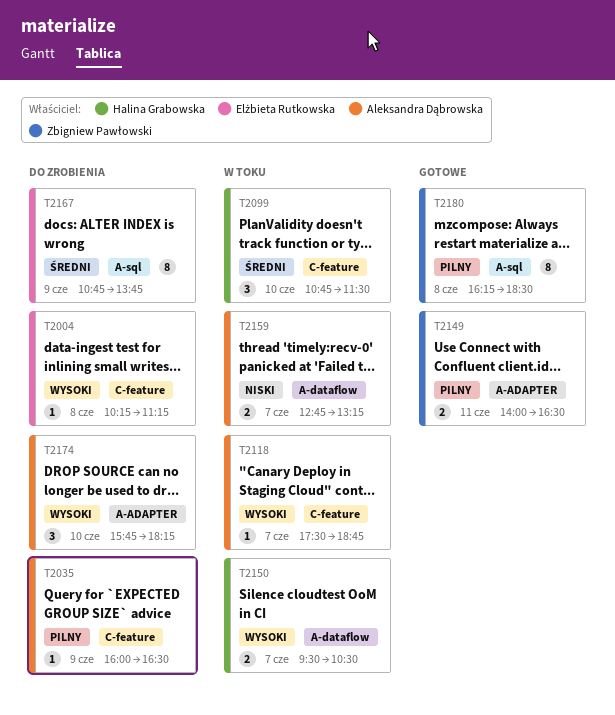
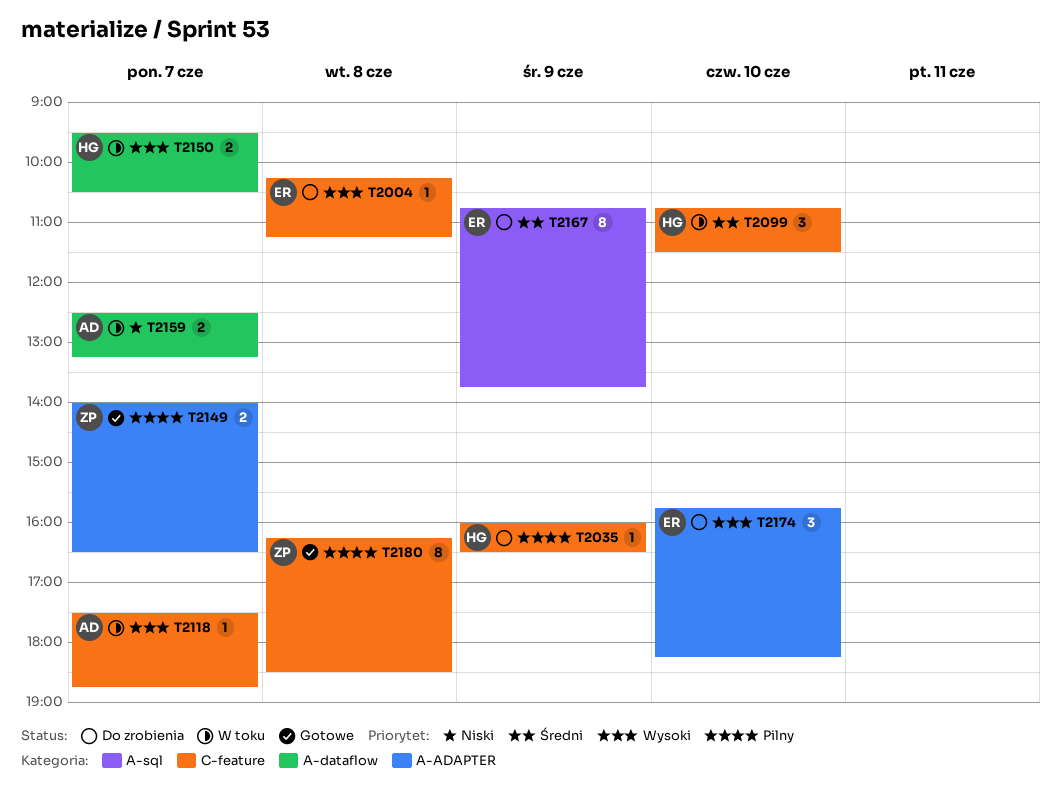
T2035, owner: Aleksandra Dąbrowska -> Halina Grabowska
T2149, day: Jun 11 -> Jun 7
T2159, begins: 12:45 -> 12:30
T2174, owner: Aleksandra Dąbrowska -> Elżbieta Rutkowska
T2180, label: A-sql -> C-feature

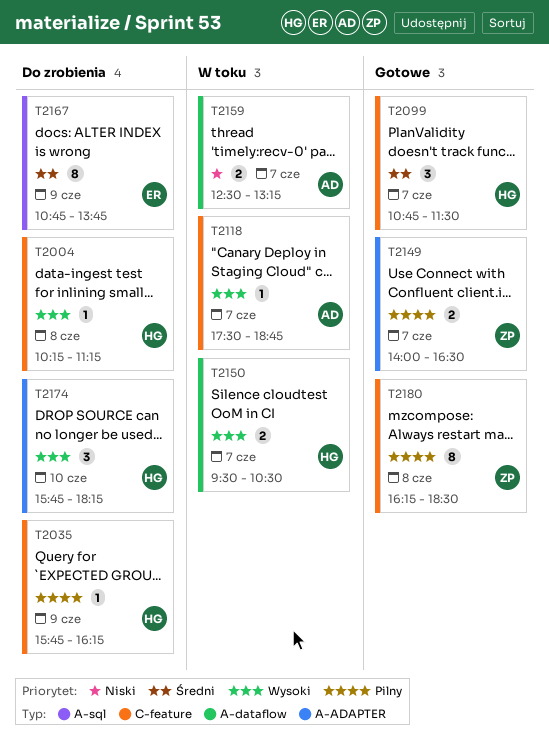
T2004, owner: ER -> HG
T2035, begins: 16:00 -> 15:45
T2035, ends: 16:30 -> 16:15
T2099, status: W toku -> Gotowe
T2099, day: Jun 10 -> Jun 7
T2174, owner: ER -> HG

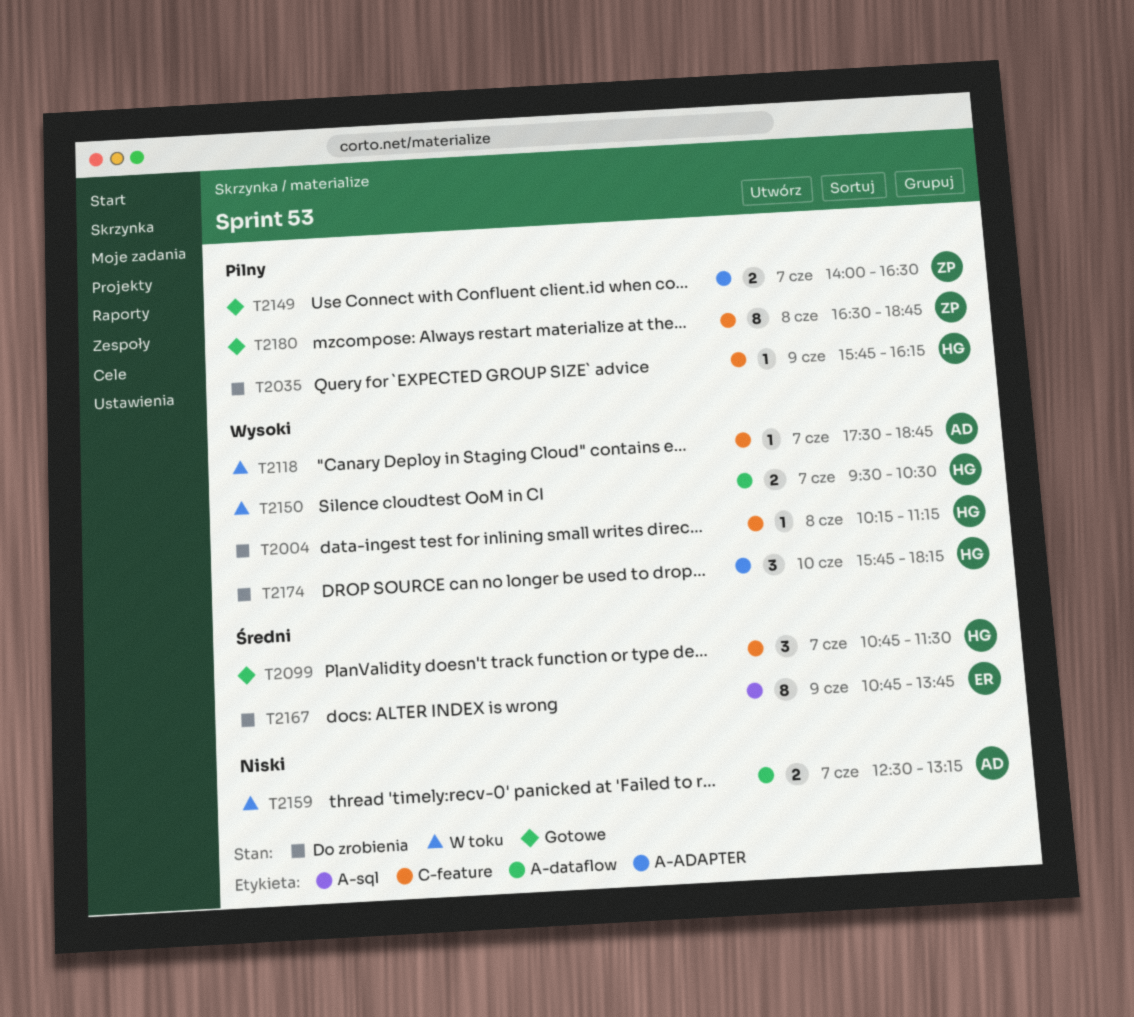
T2180, begins: 16:15 -> 16:30
T2180, ends: 18:30 -> 18:45

